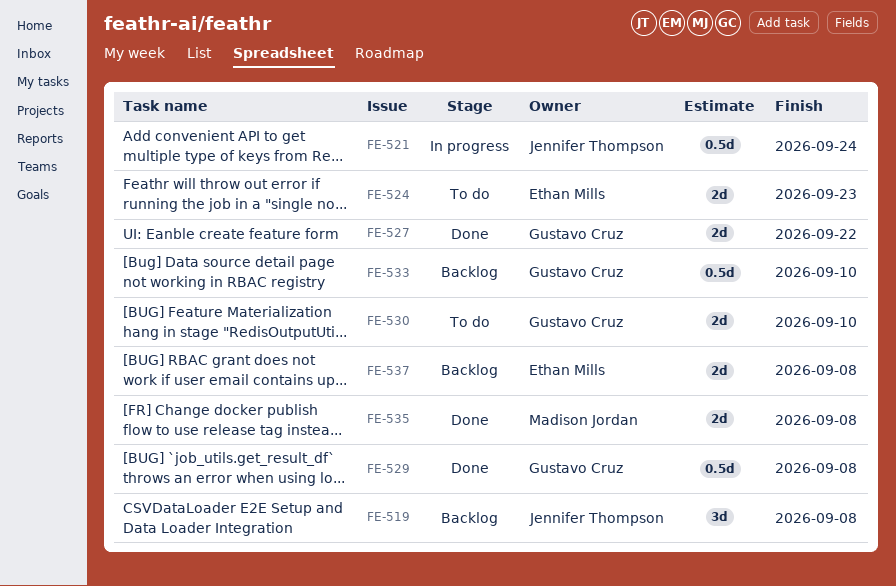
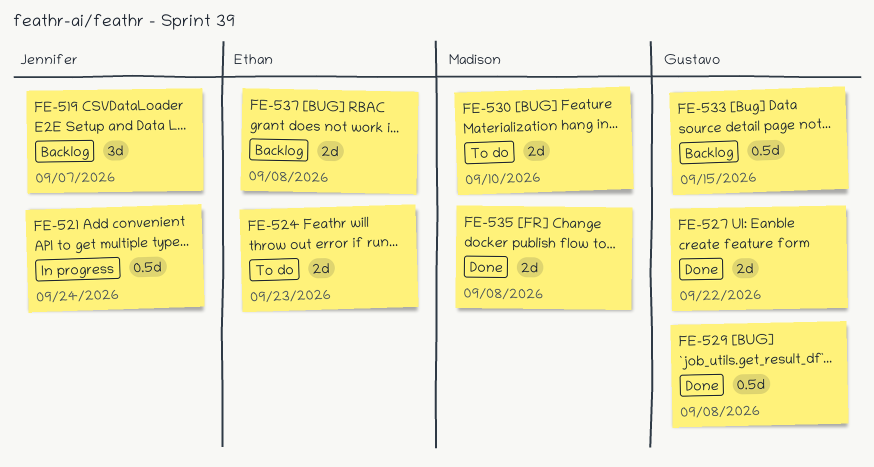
FE-519, due: Sep 8 -> Sep 7
FE-530, owner: Gustavo Cruz -> Madison Jordan
FE-533, due: Sep 10 -> Sep 15

